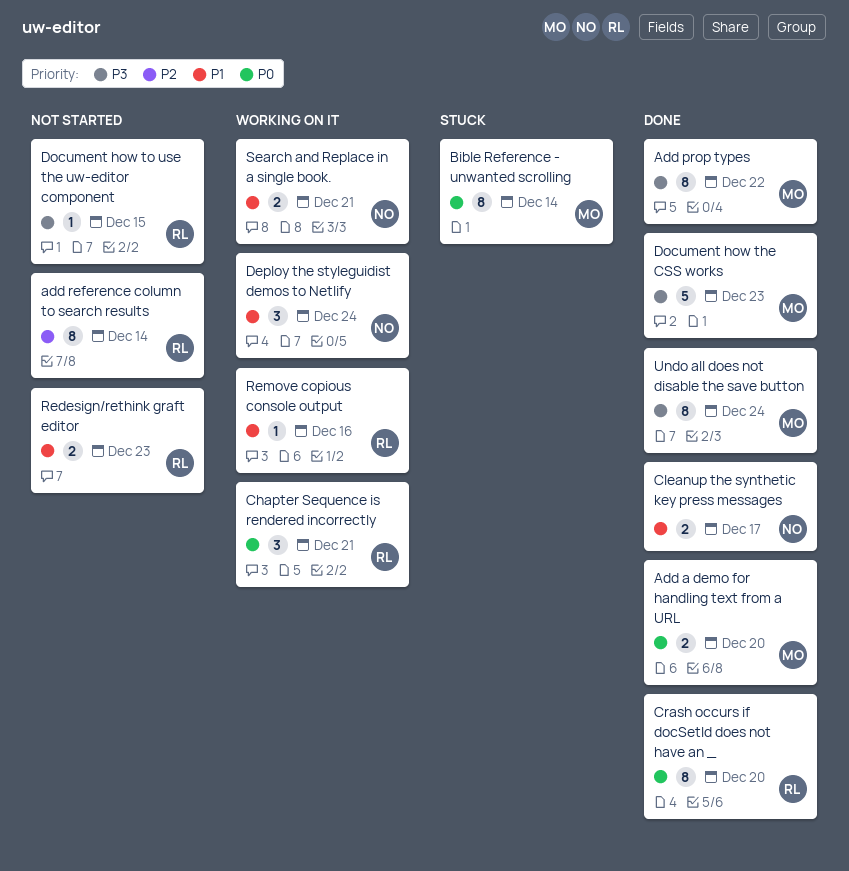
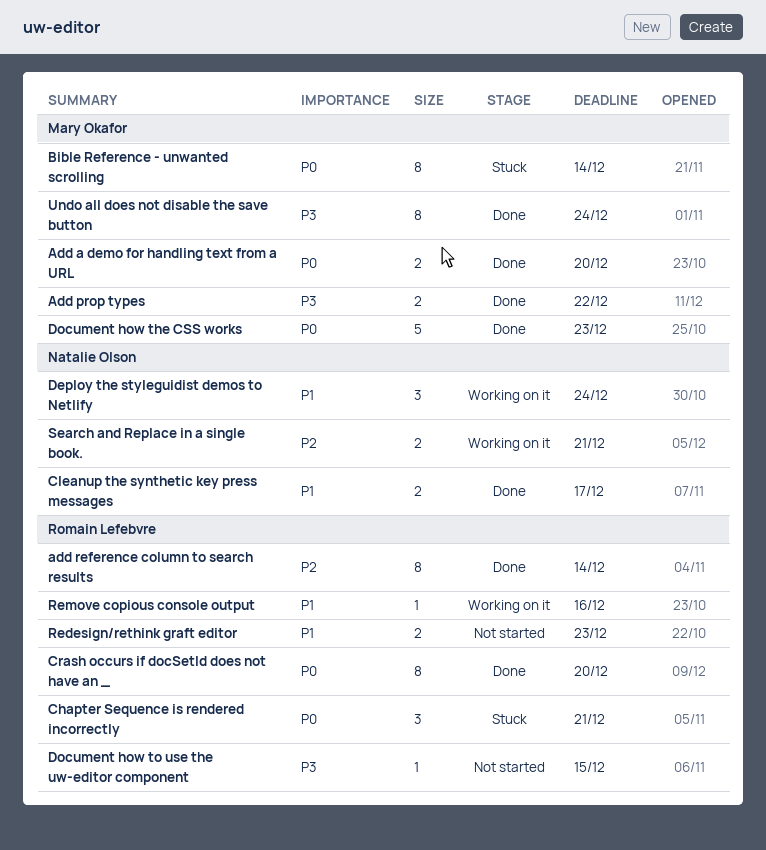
Add prop types, estimate: 8 -> 2
add reference column to search results, status: Not started -> Done
Chapter Sequence is rendered incorrectly, status: Working on it -> Stuck
Document how the CSS works, priority: P3 -> P0
Search and Replace in a single book., priority: P1 -> P2

